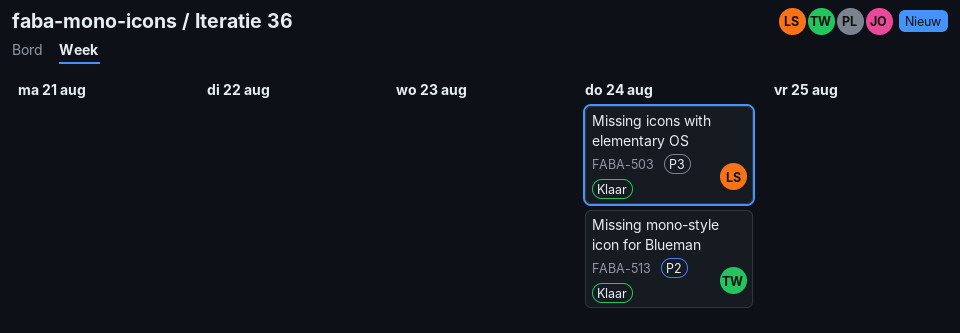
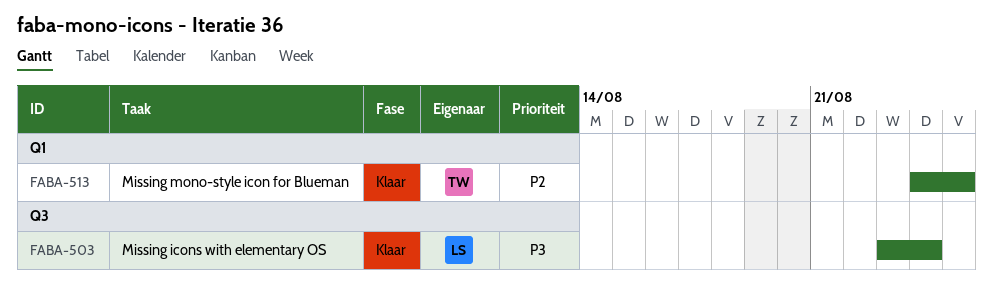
FABA-513, due: Aug 24 -> Aug 25

